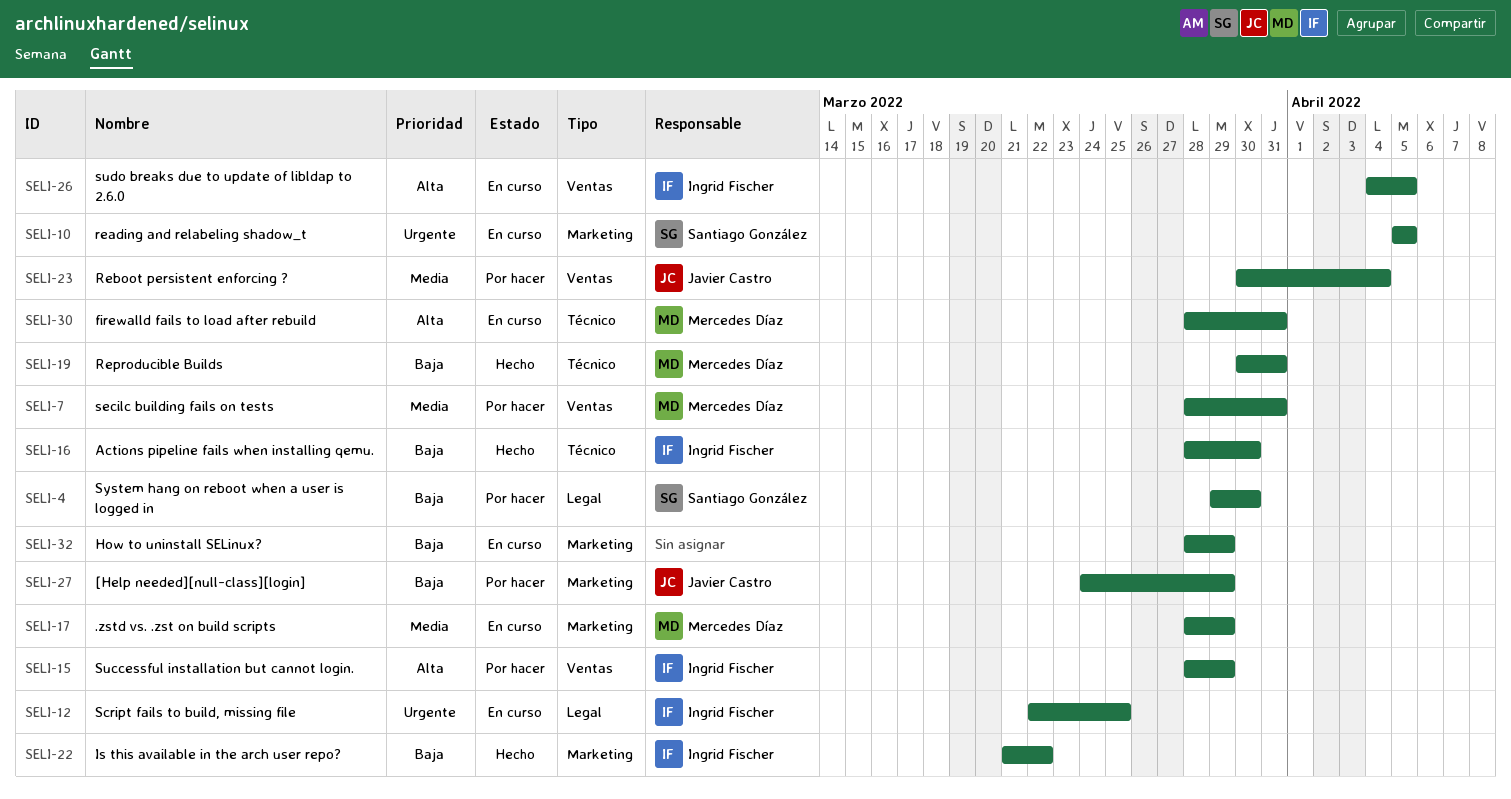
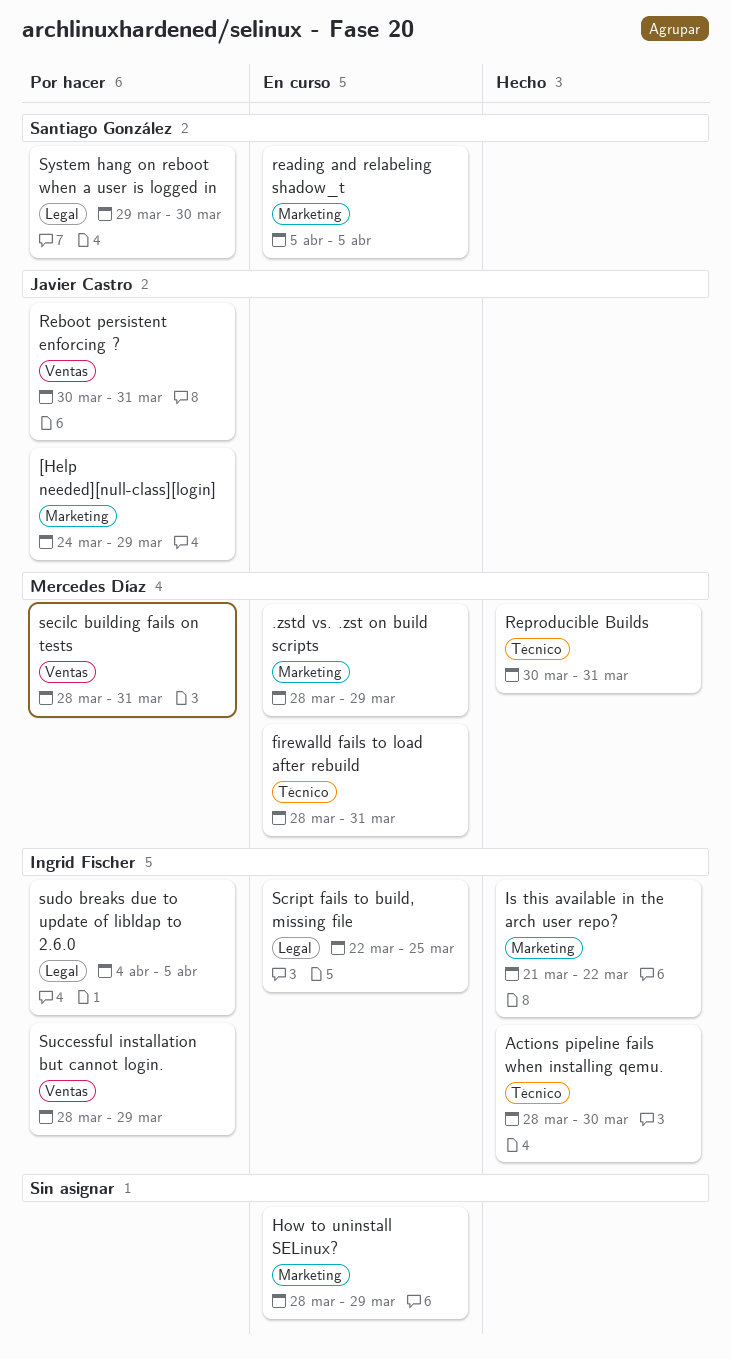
Reboot persistent enforcing ?, due: Apr 4 -> Mar 31
sudo breaks due to update of libldap to 2.6.0, status: En curso -> Por hacer
sudo breaks due to update of libldap to 2.6.0, label: Ventas -> Legal

